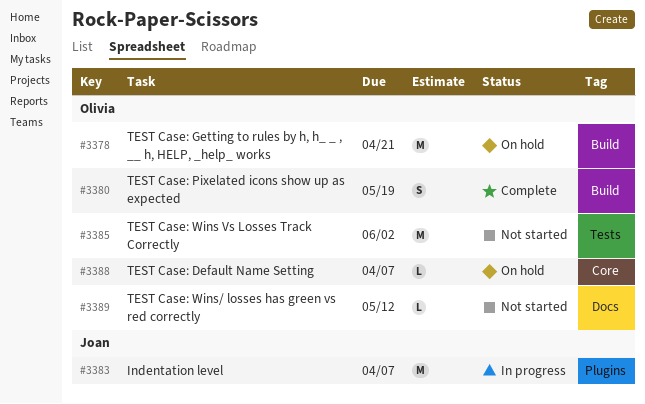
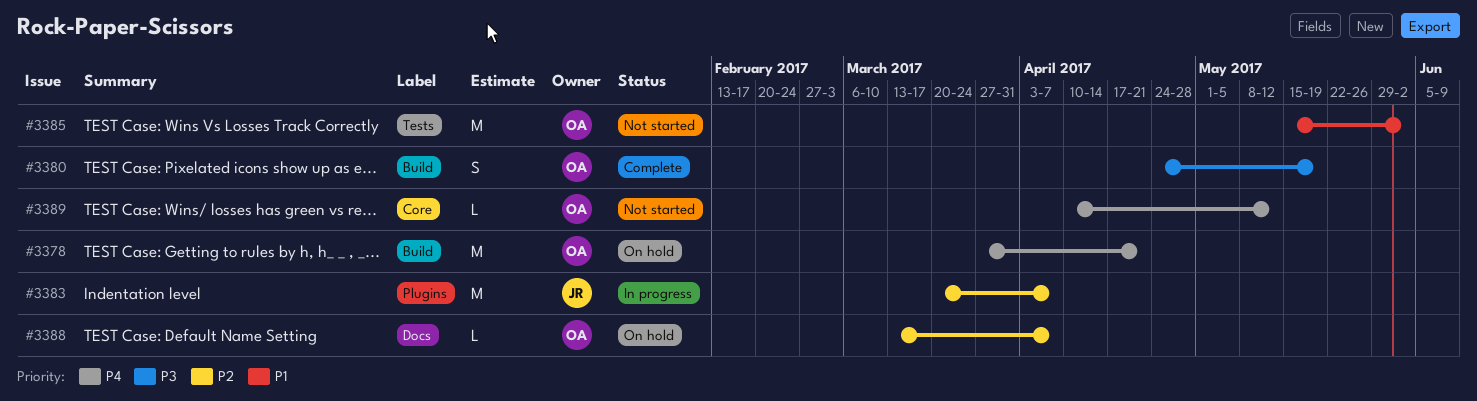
#3388, label: Core -> Docs
#3389, label: Docs -> Core

